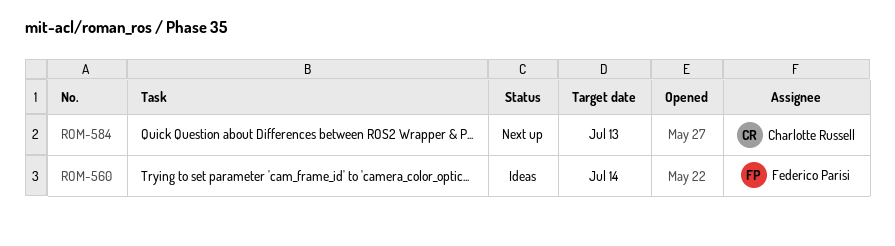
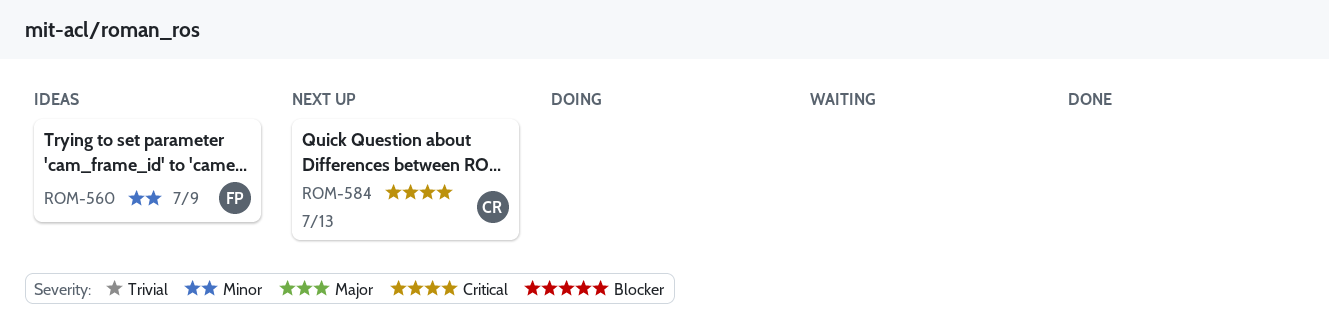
ROM-560, due: Jul 14 -> Jul 9

